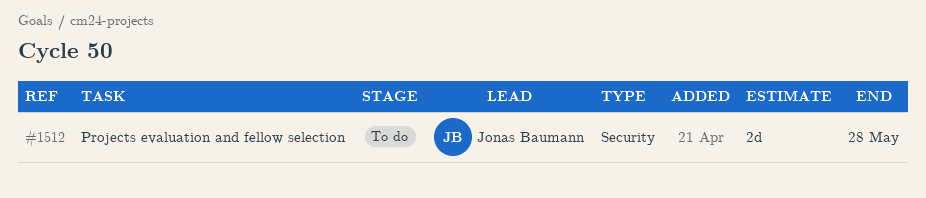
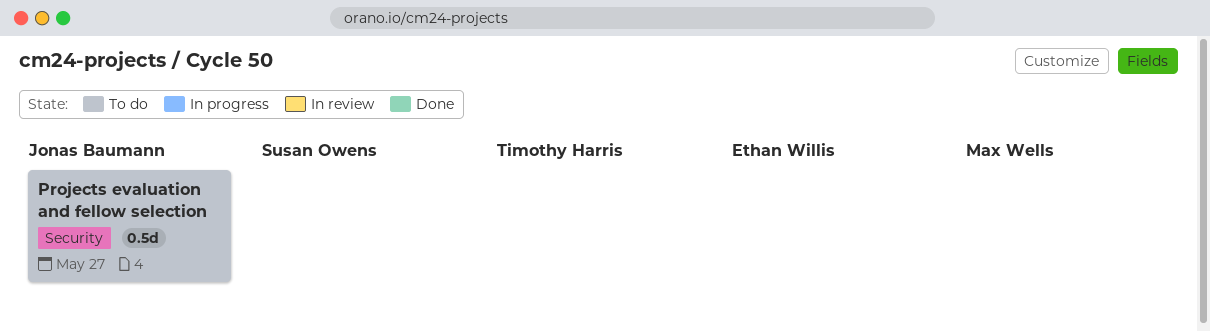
Projects evaluation and fellow selection, estimate: 2d -> 0.5d
Projects evaluation and fellow selection, due: May 28 -> May 27

